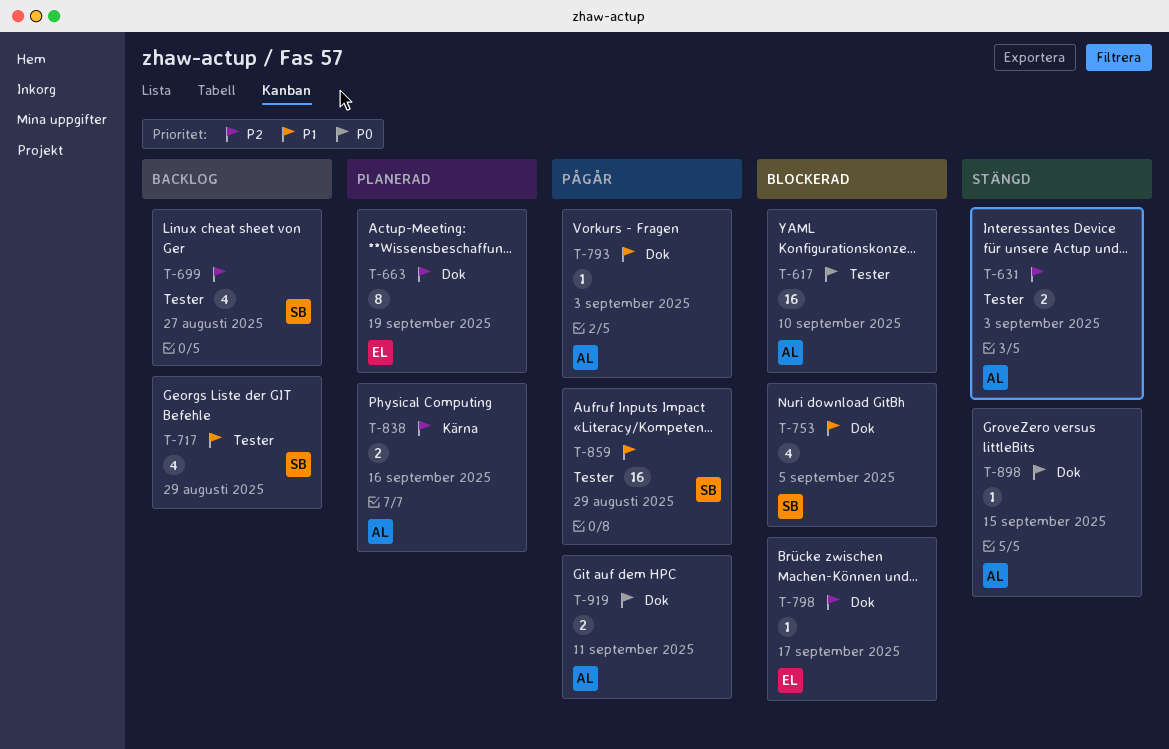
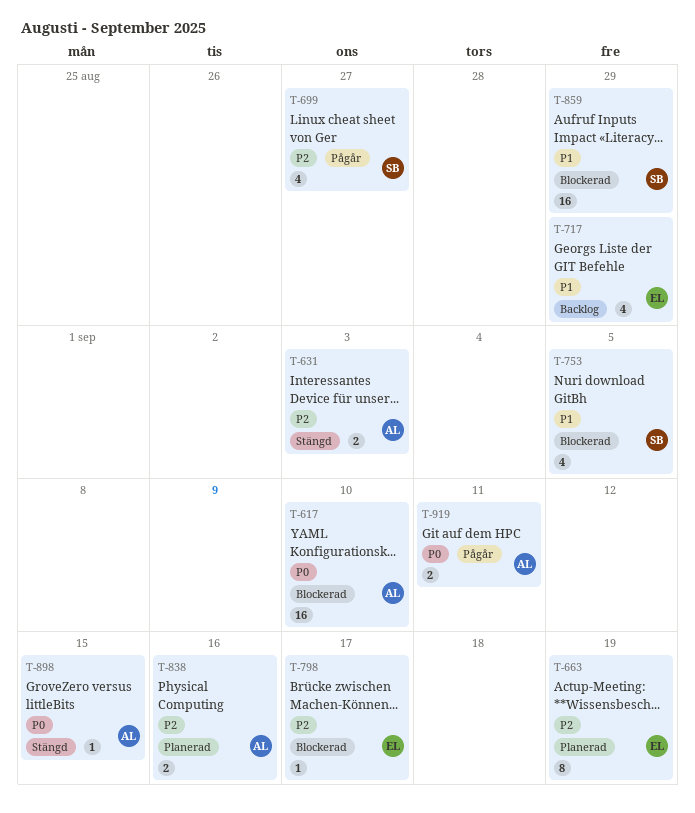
T-699, status: Backlog -> Pågår
T-717, owner: SB -> EL
T-793: present -> none
T-859, status: Pågår -> Blockerad

